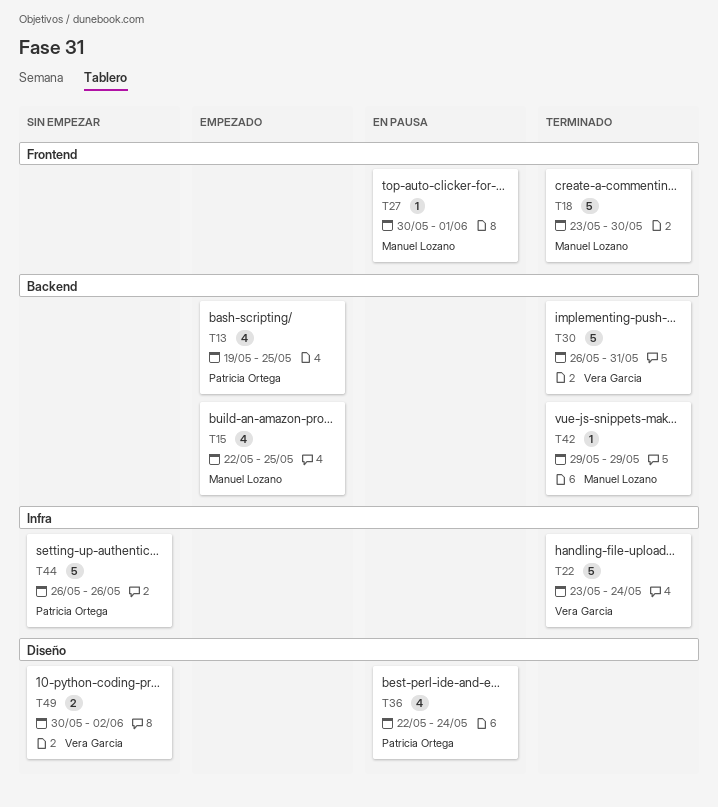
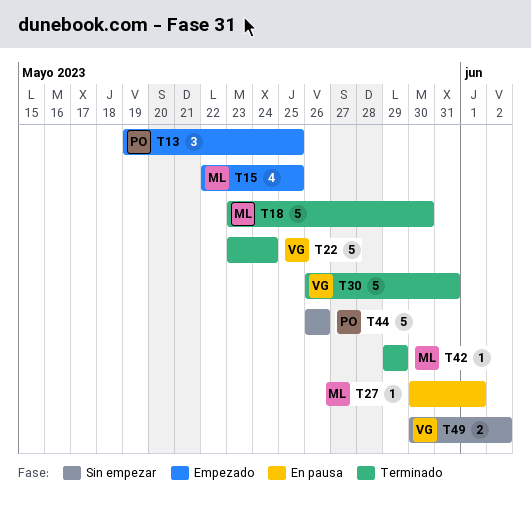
T13, estimate: 4 -> 3
T36: present -> none

